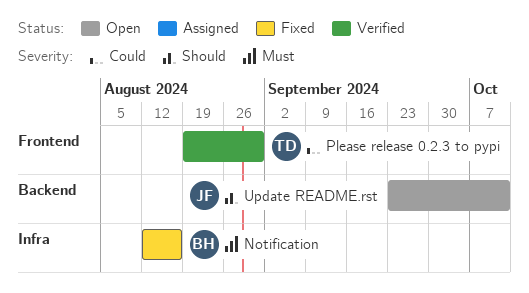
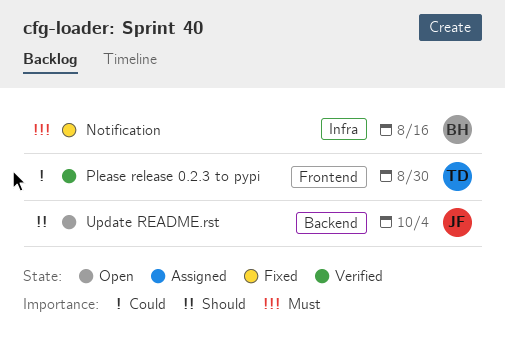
Update README.rst, due: Oct 11 -> Oct 4

